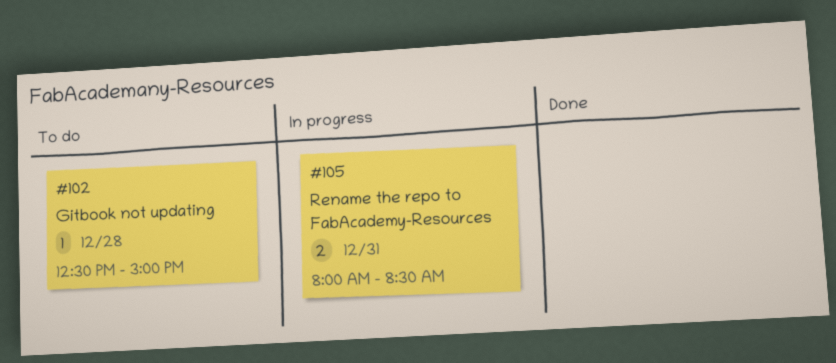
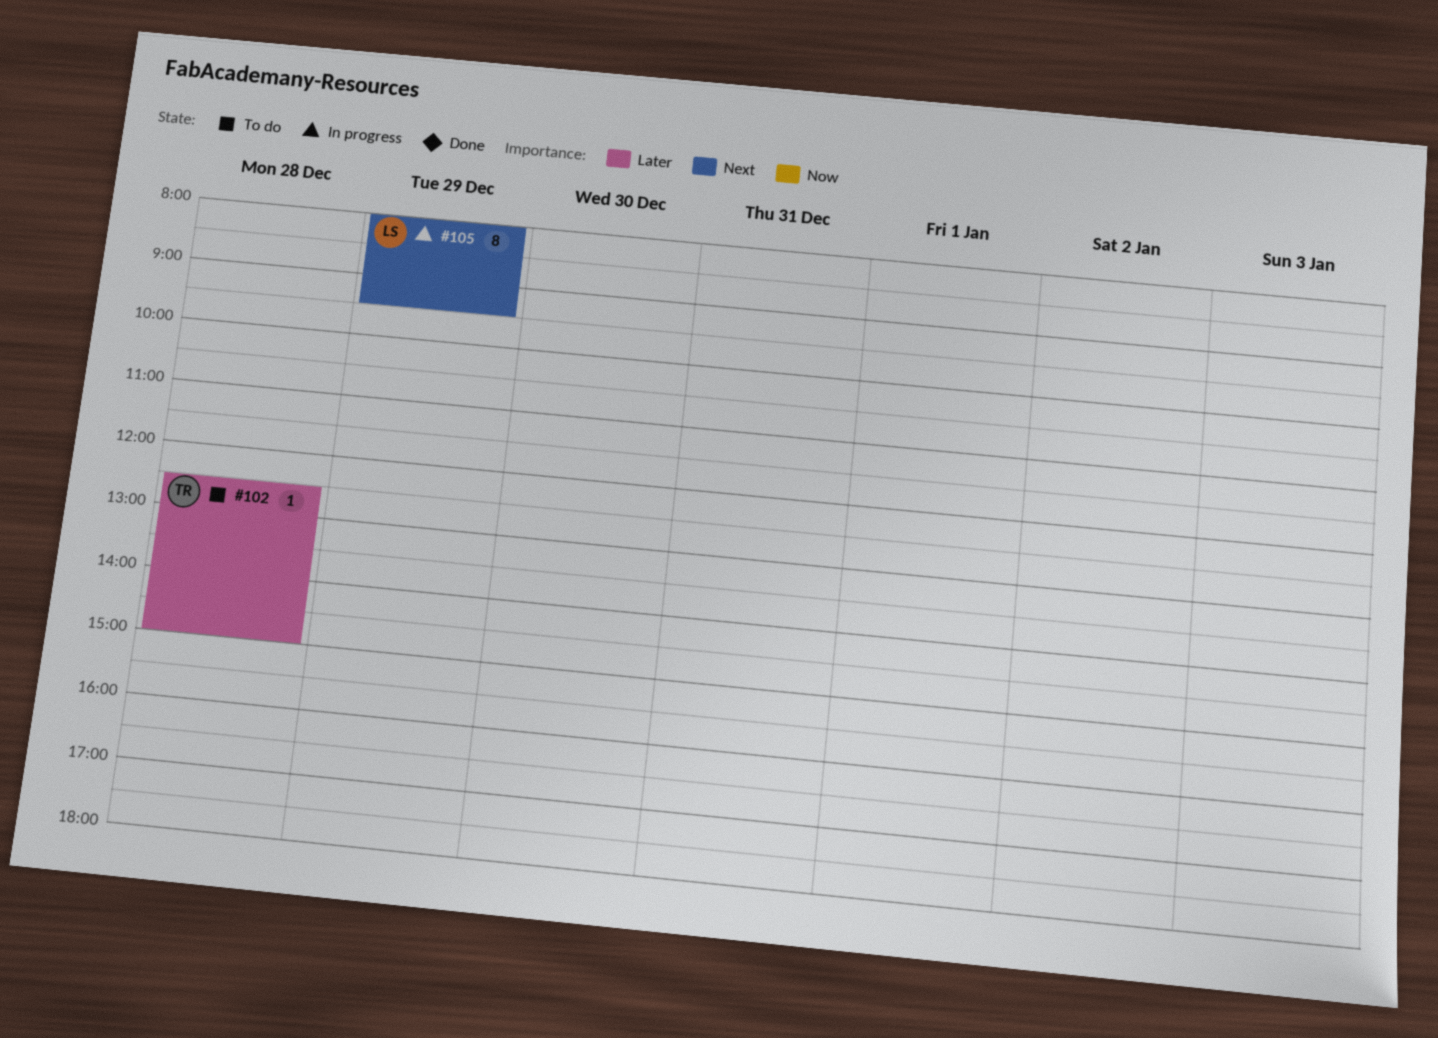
#105, estimate: 2 -> 8
#105, day: Dec 31 -> Dec 29
#105, ends: 08:30 -> 09:30

